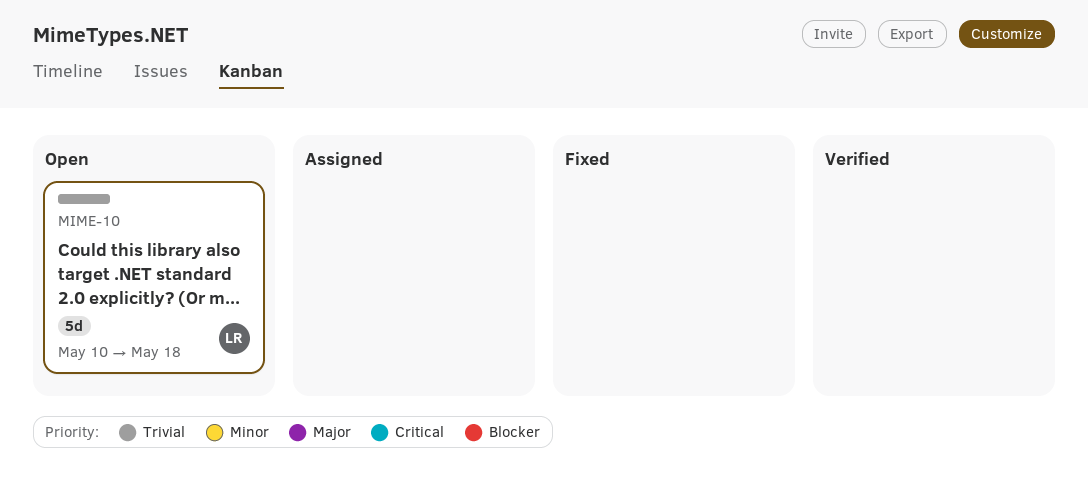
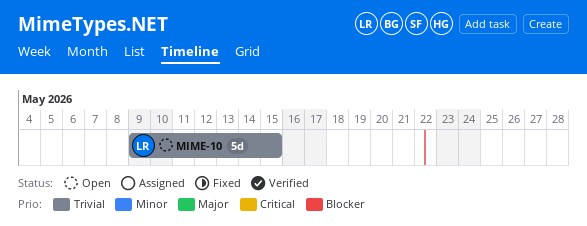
MIME-10, start: May 10 -> May 9
MIME-10, due: May 18 -> May 15

